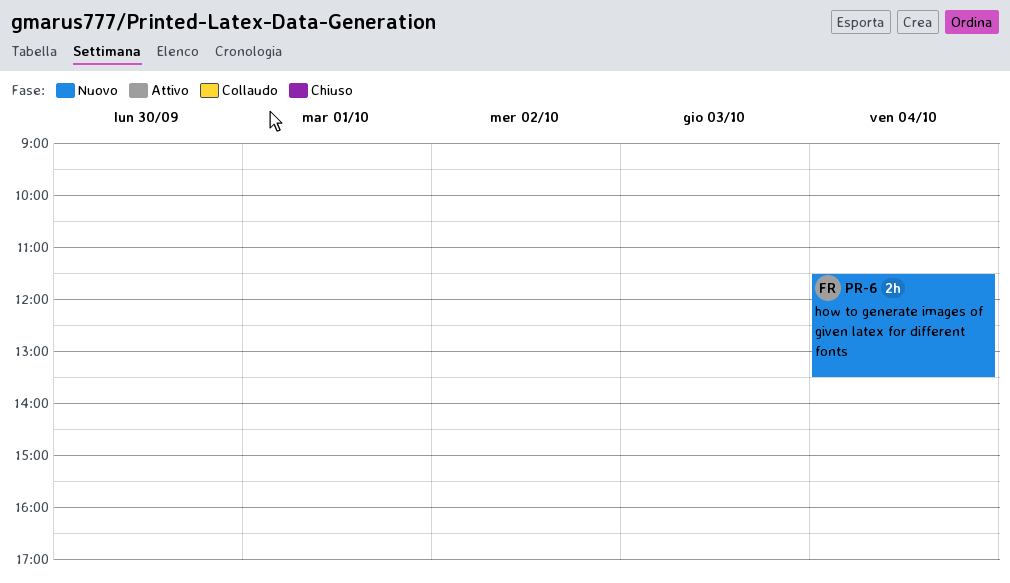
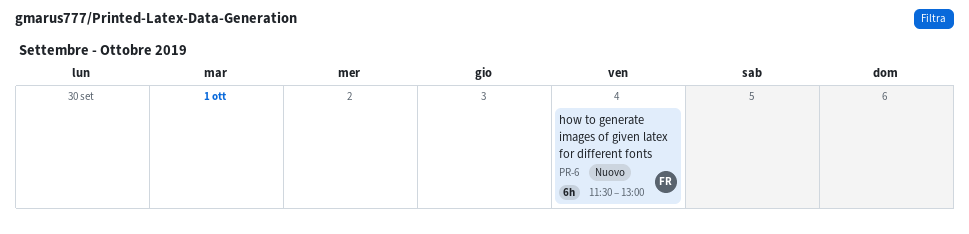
PR-6, estimate: 2h -> 6h
PR-6, ends: 13:30 -> 13:00

